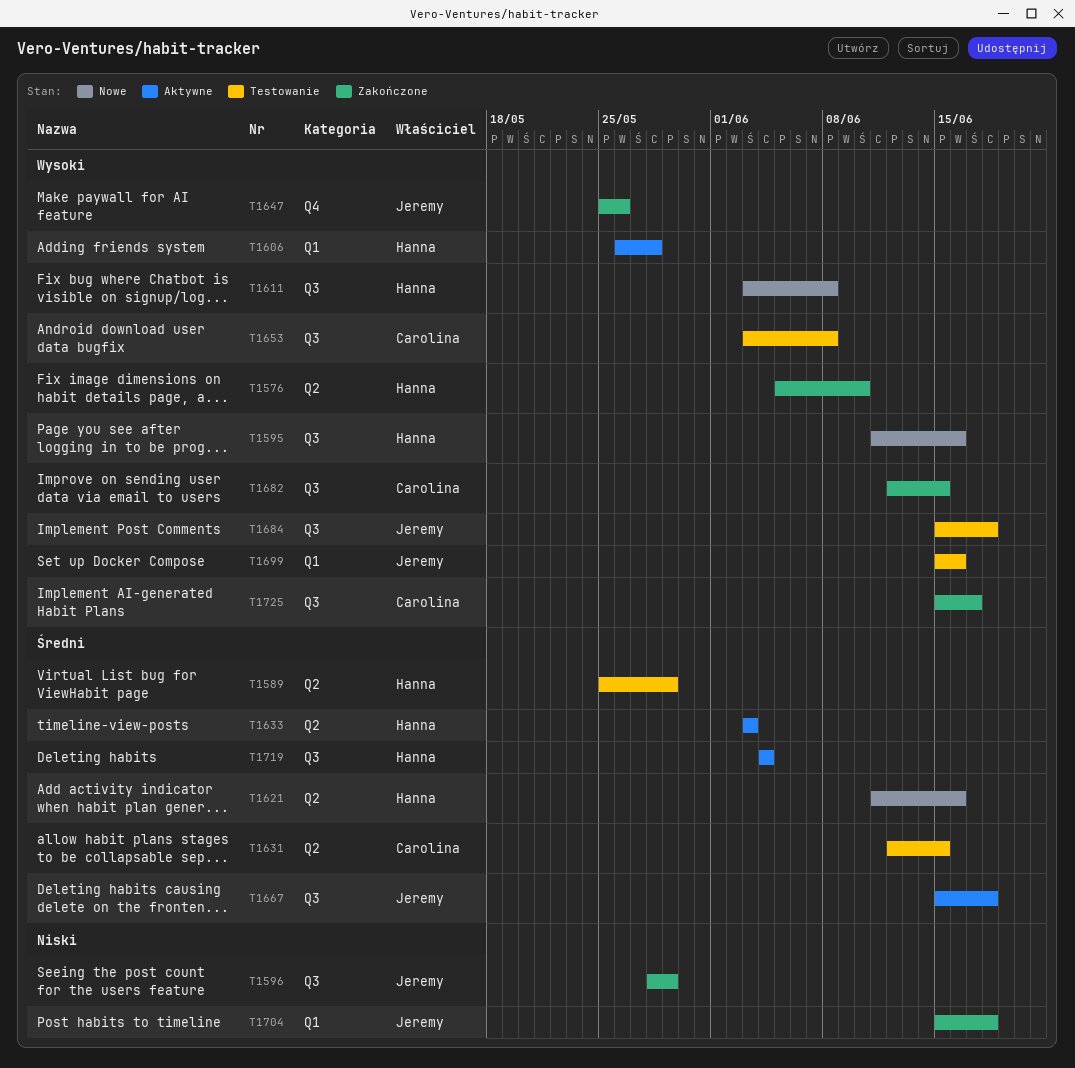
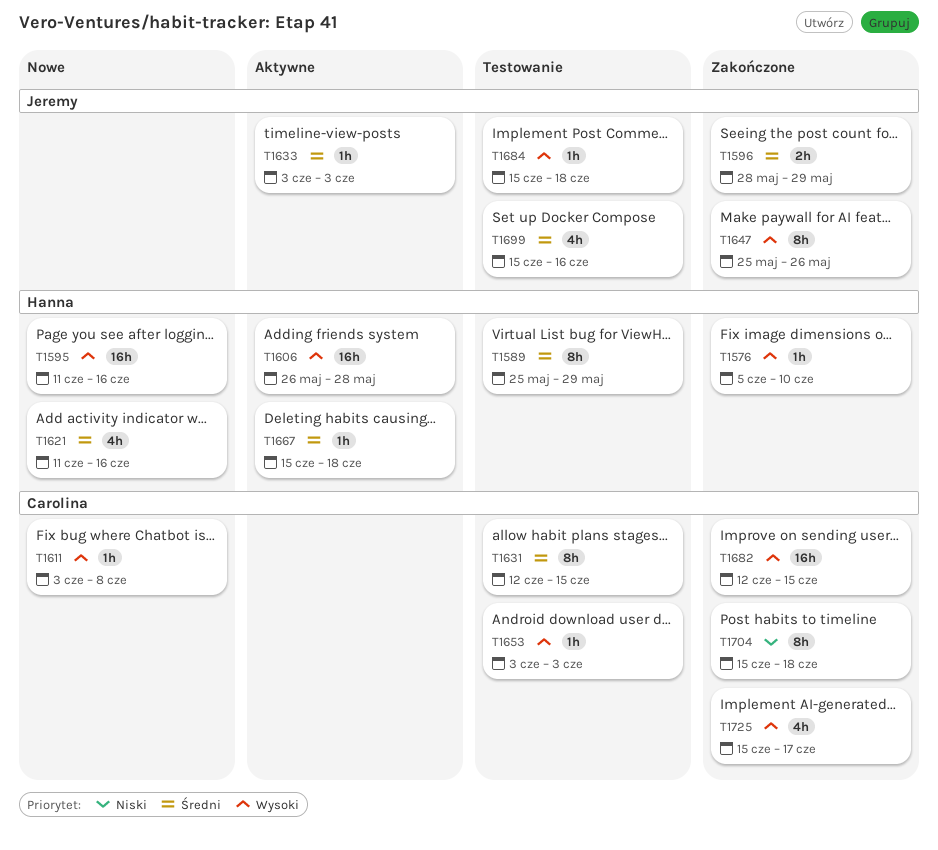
T1596, priority: Niski -> Średni
T1611, owner: Hanna -> Carolina
T1633, owner: Hanna -> Jeremy
T1653, due: Jun 8 -> Jun 3
T1667, owner: Jeremy -> Hanna
T1699, priority: Wysoki -> Średni
T1704, owner: Jeremy -> Carolina
T1719: present -> none

